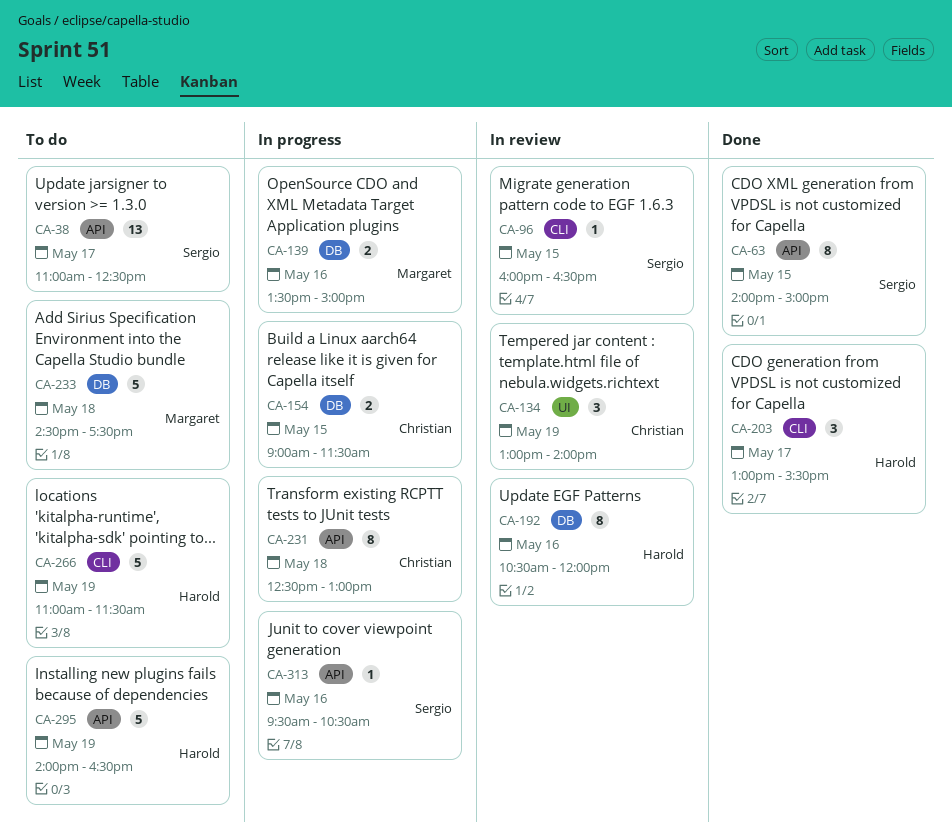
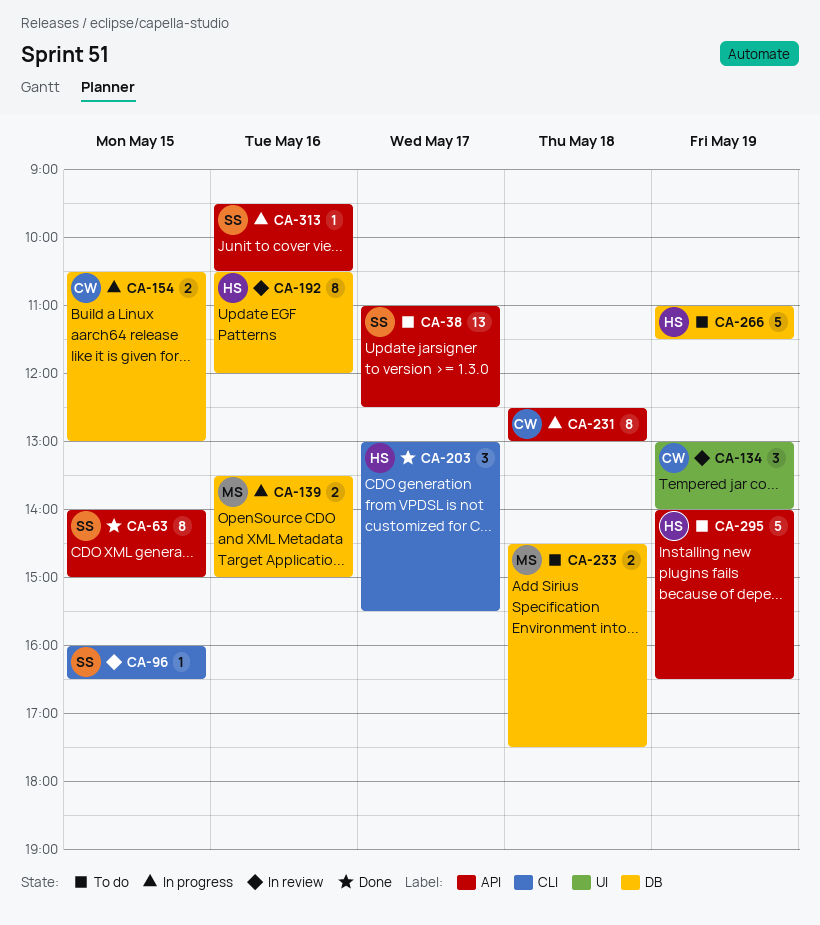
CA-154, begins: 09:00 -> 10:30
CA-154, ends: 11:30 -> 13:00
CA-233, estimate: 5 -> 2
CA-266, label: CLI -> DB

